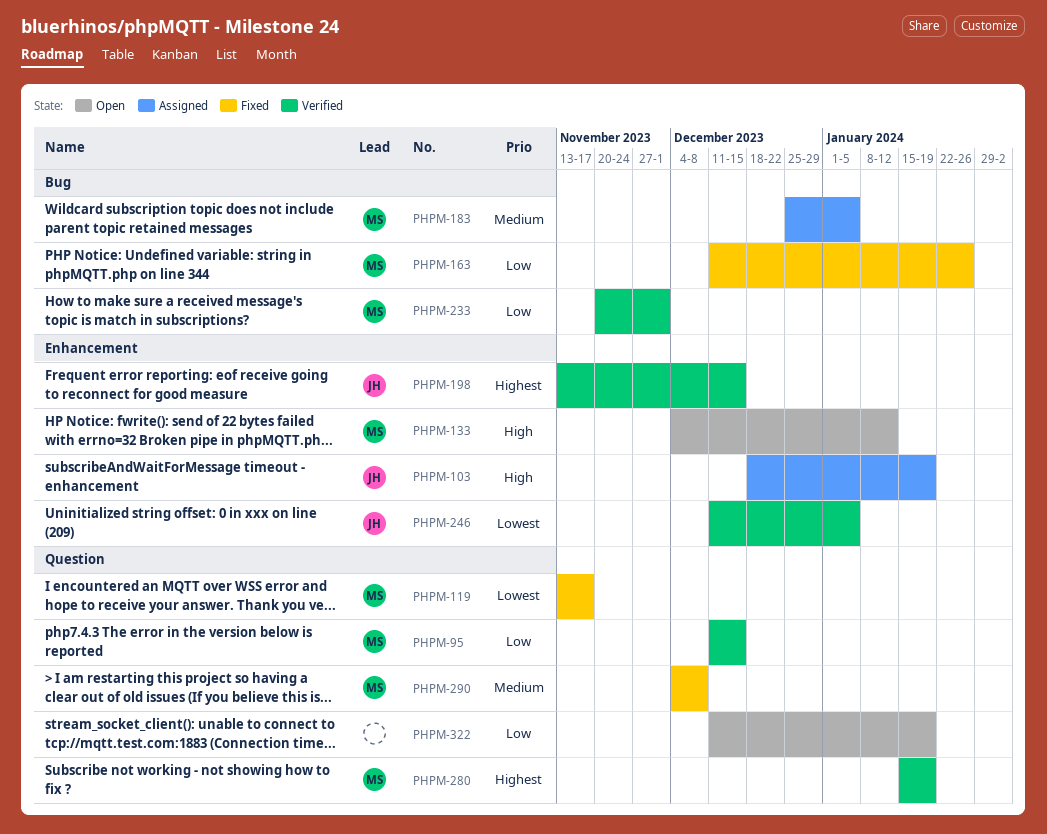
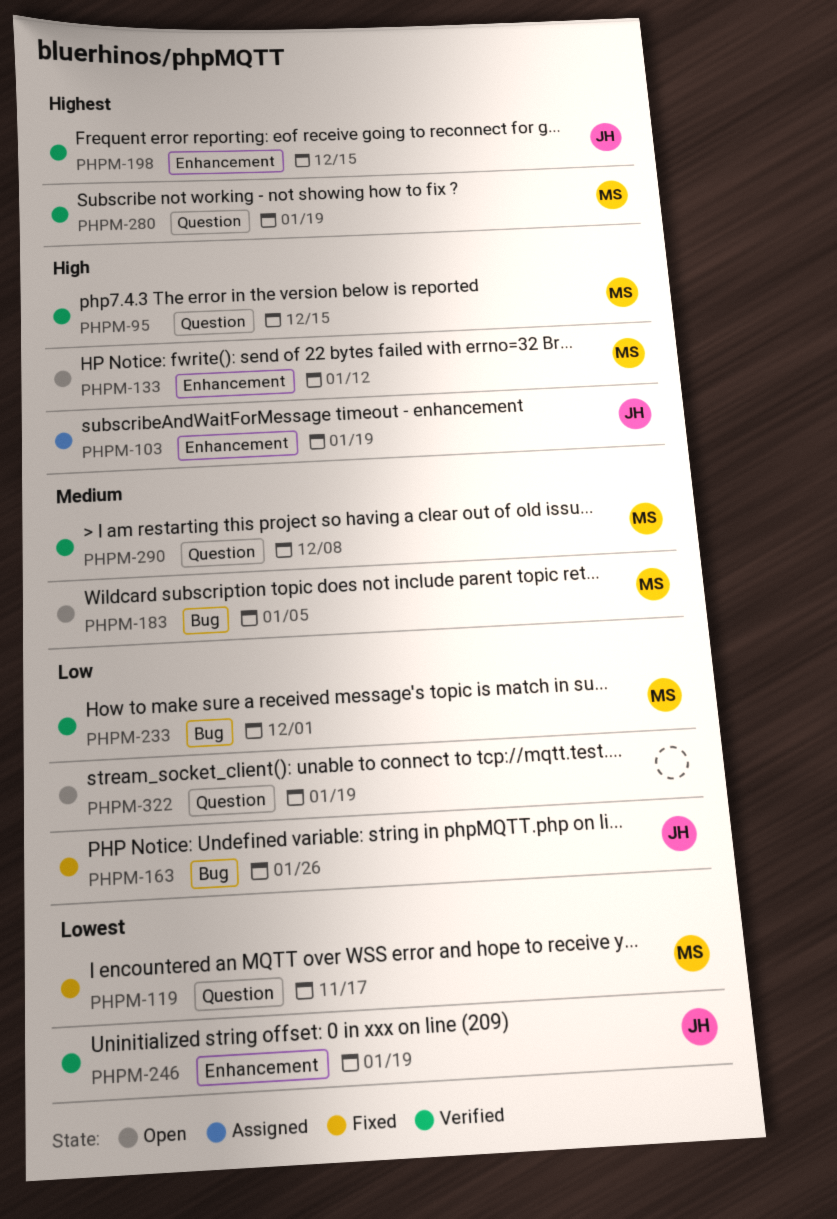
PHPM-95, priority: Low -> High
PHPM-163, owner: MS -> JH
PHPM-183, status: Assigned -> Open
PHPM-246, due: Jan 5 -> Jan 19
PHPM-290, status: Fixed -> Verified

